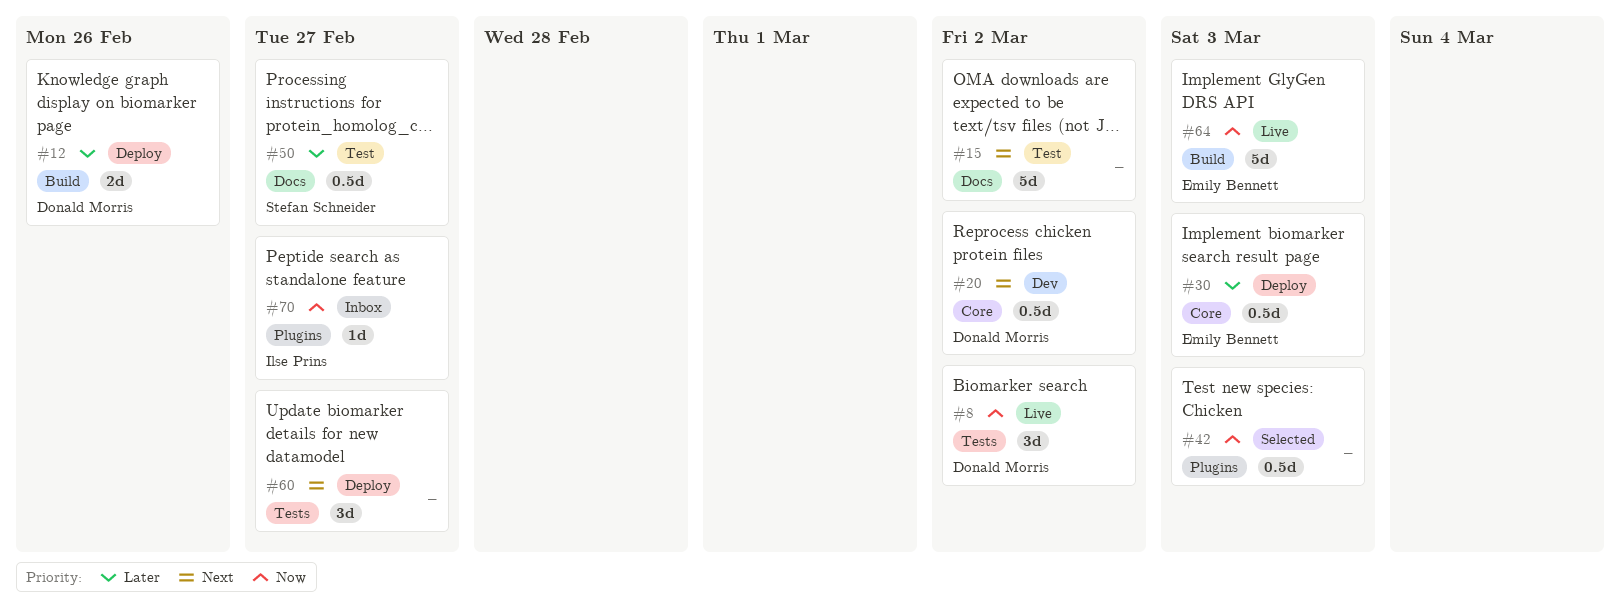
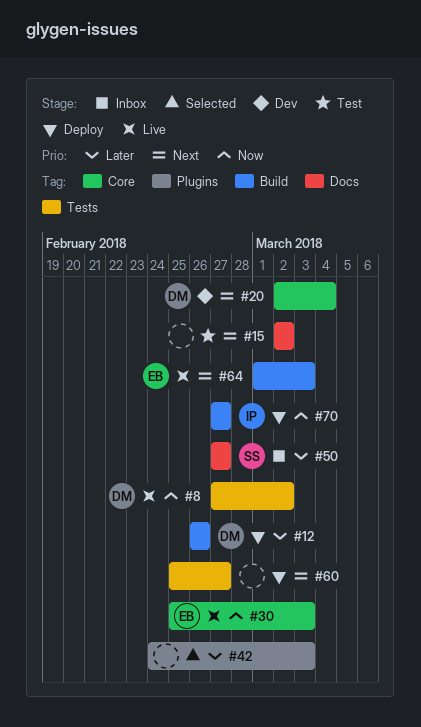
#20, due: Mar 2 -> Mar 4
#30, status: Deploy -> Live
#30, priority: Later -> Now
#42, priority: Now -> Later
#50, status: Test -> Inbox
#64, priority: Now -> Next
#70, status: Inbox -> Deploy
#70, label: Plugins -> Build

